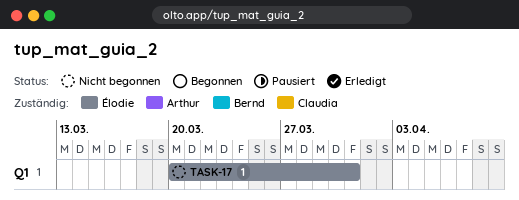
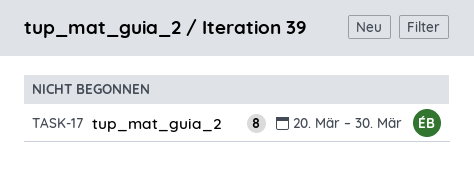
TASK-17, estimate: 1 -> 8
TASK-17, due: Mar 31 -> Mar 30

